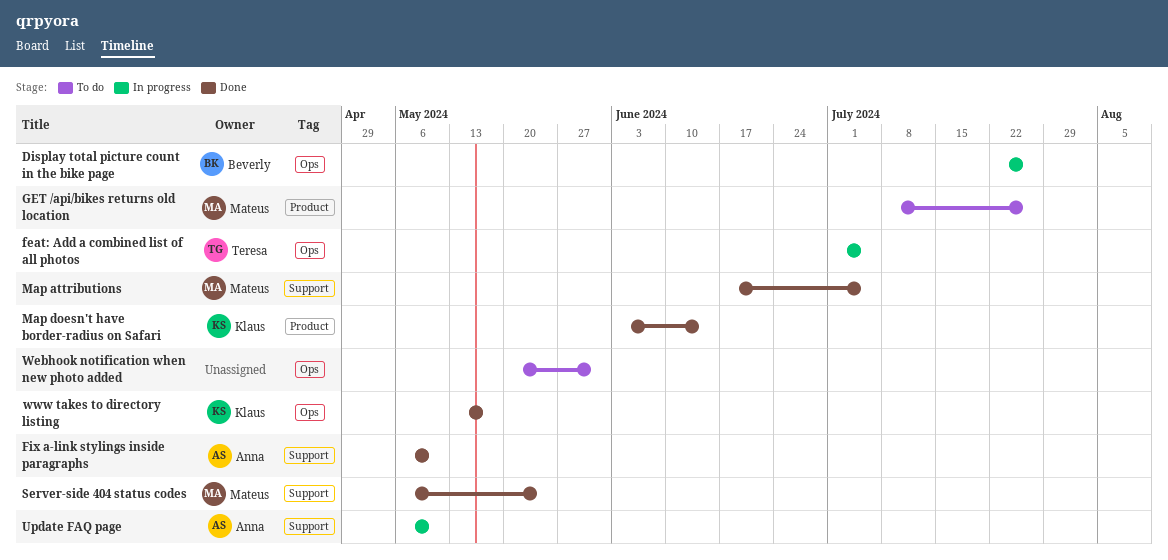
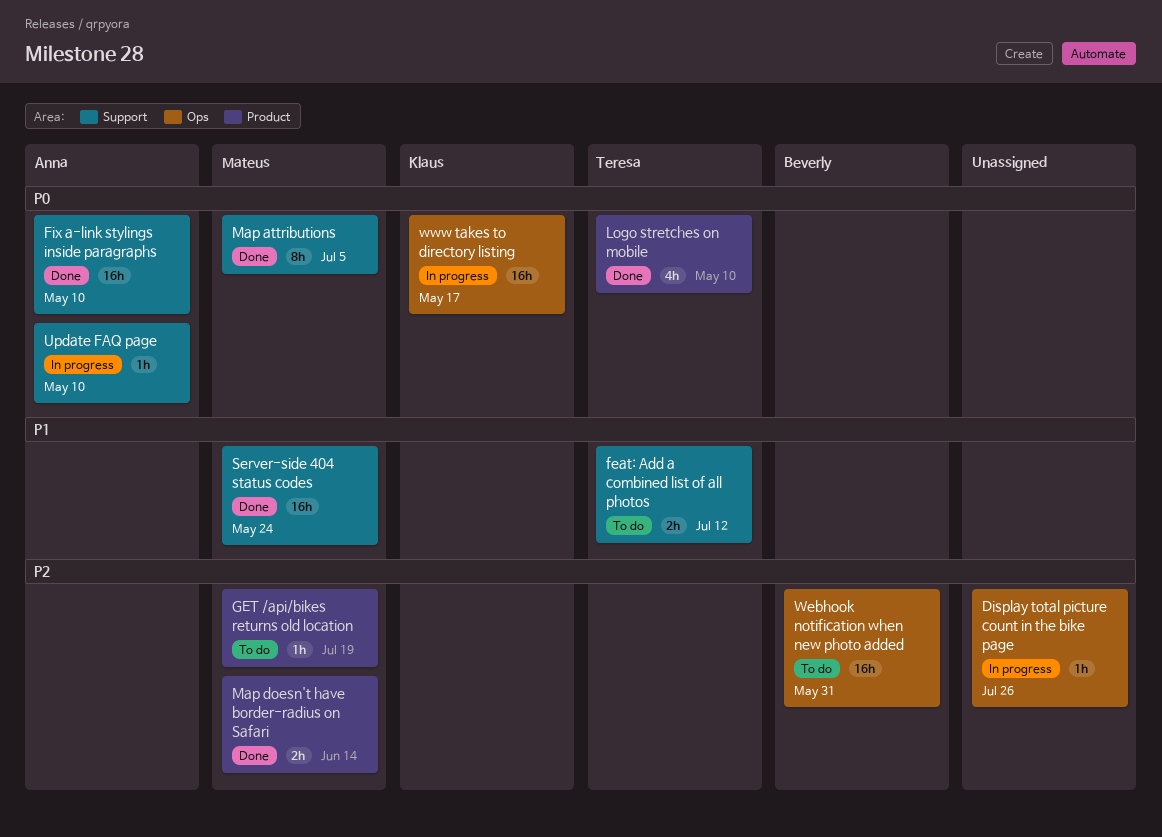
Display total picture count in the bike page, owner: Beverly -> none
feat: Add a combined list of all photos, status: In progress -> To do
feat: Add a combined list of all photos, label: Ops -> Support
feat: Add a combined list of all photos, due: Jul 5 -> Jul 12
GET /api/bikes returns old location, due: Jul 26 -> Jul 19
Logo stretches on mobile: none -> present
Map doesn't have border-radius on Safari, owner: Klaus -> Mateus
Webhook notification when new photo added, owner: none -> Beverly
www takes to directory listing, status: Done -> In progress

